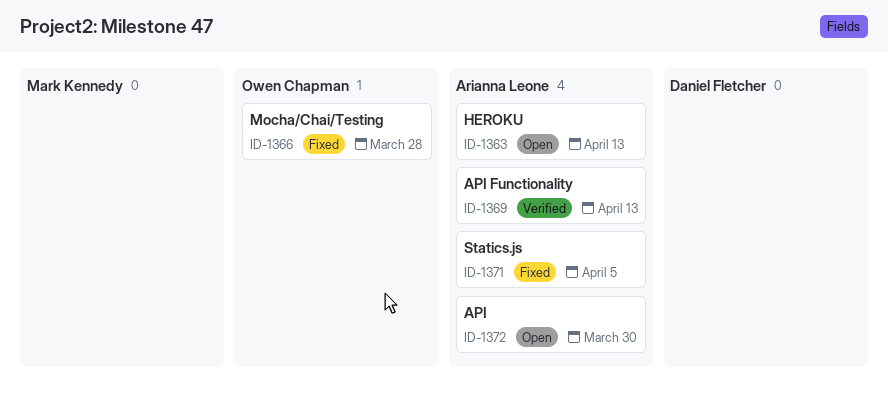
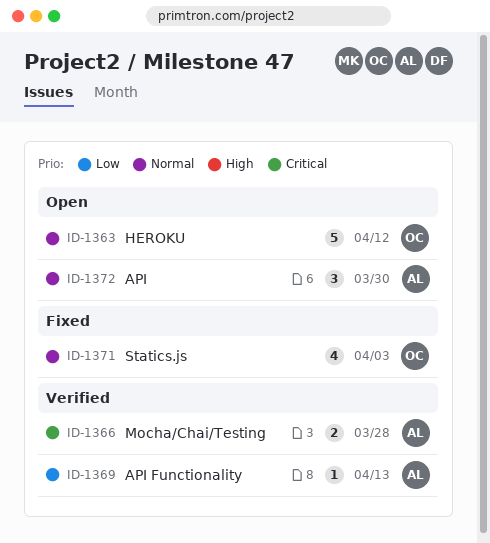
ID-1363, owner: Arianna Leone -> Owen Chapman
ID-1363, due: Apr 13 -> Apr 12
ID-1366, status: Fixed -> Verified
ID-1366, owner: Owen Chapman -> Arianna Leone
ID-1371, owner: Arianna Leone -> Owen Chapman
ID-1371, due: Apr 5 -> Apr 3

